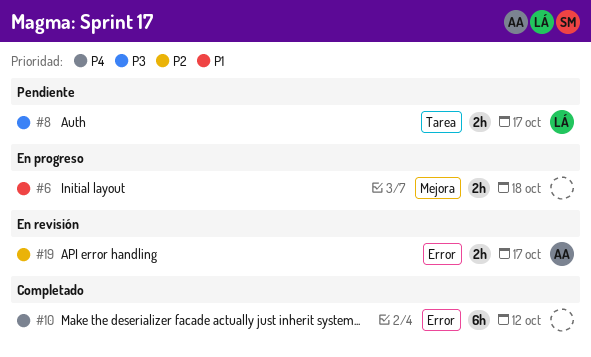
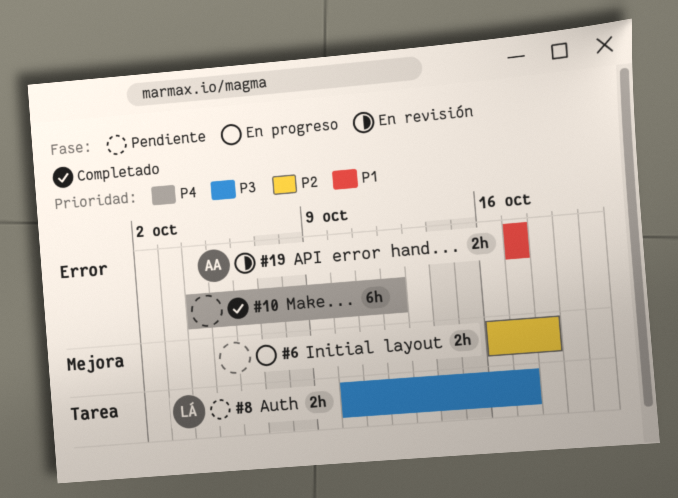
#6, priority: P1 -> P2
#19, priority: P2 -> P1

